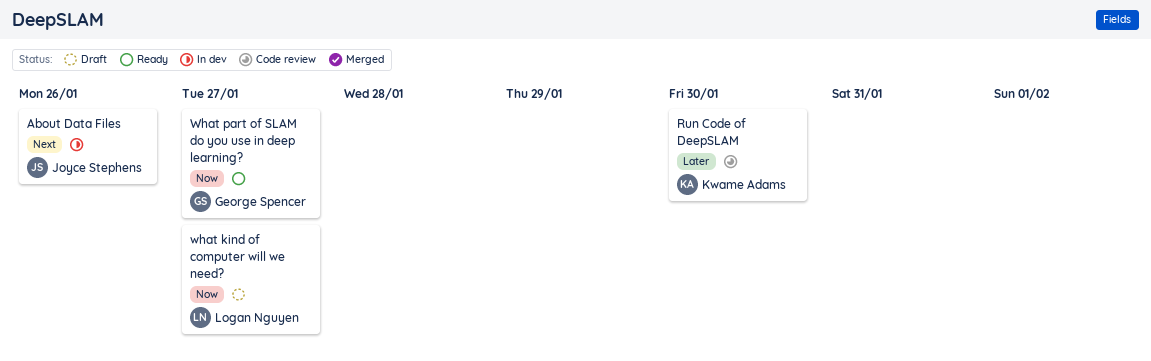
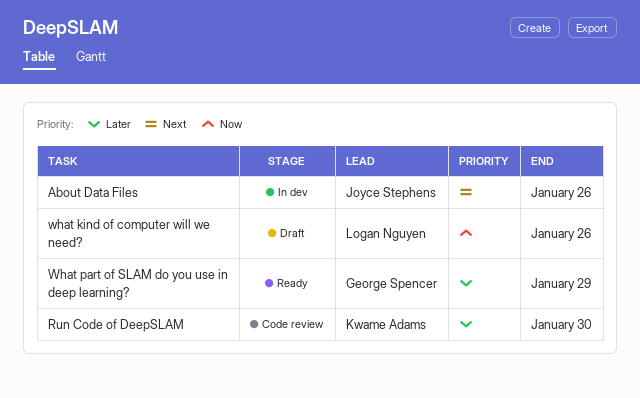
what kind of computer will we need?, due: Jan 27 -> Jan 26
What part of SLAM do you use in deep learning?, priority: Now -> Later
What part of SLAM do you use in deep learning?, due: Jan 27 -> Jan 29

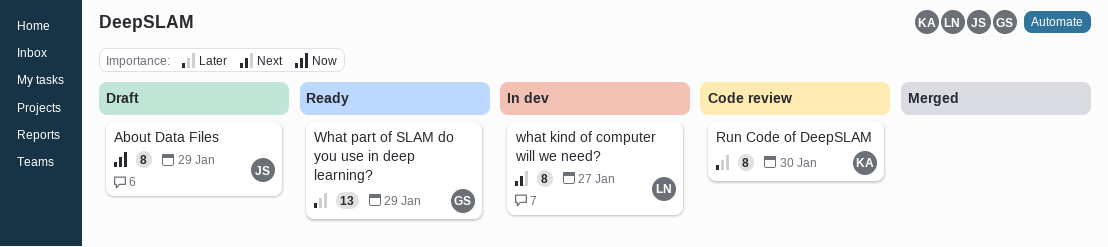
About Data Files, status: In dev -> Draft
About Data Files, priority: Next -> Now
About Data Files, due: Jan 26 -> Jan 29
what kind of computer will we need?, status: Draft -> In dev
what kind of computer will we need?, priority: Now -> Next
what kind of computer will we need?, due: Jan 26 -> Jan 27

